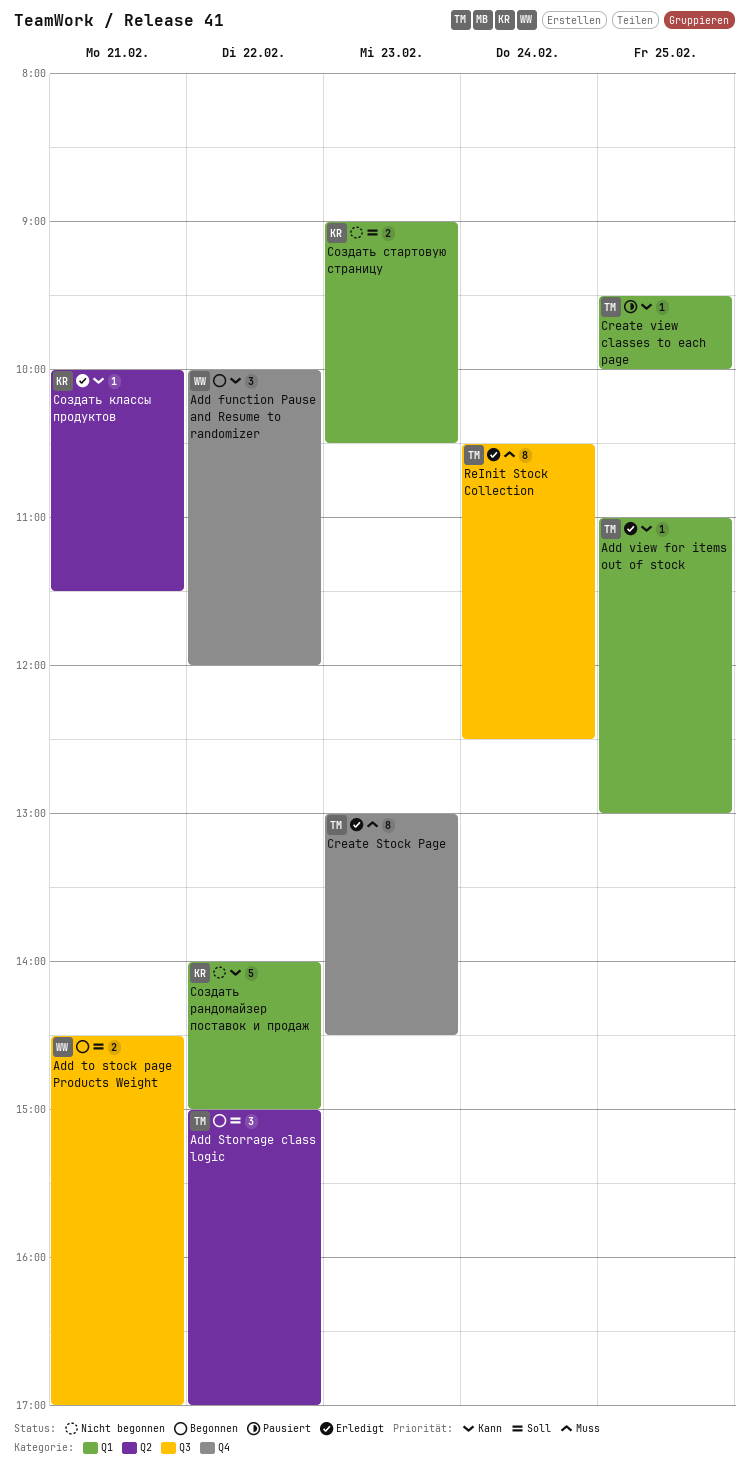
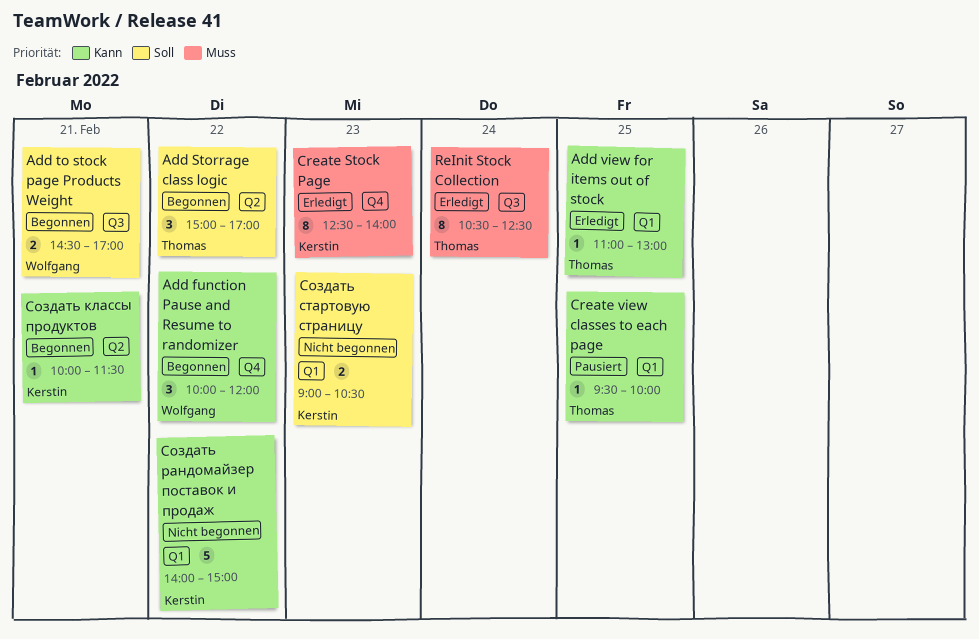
Create Stock Page, owner: Thomas -> Kerstin
Create Stock Page, begins: 13:00 -> 12:30
Create Stock Page, ends: 14:30 -> 14:00
Создать классы продуктов, status: Erledigt -> Begonnen

